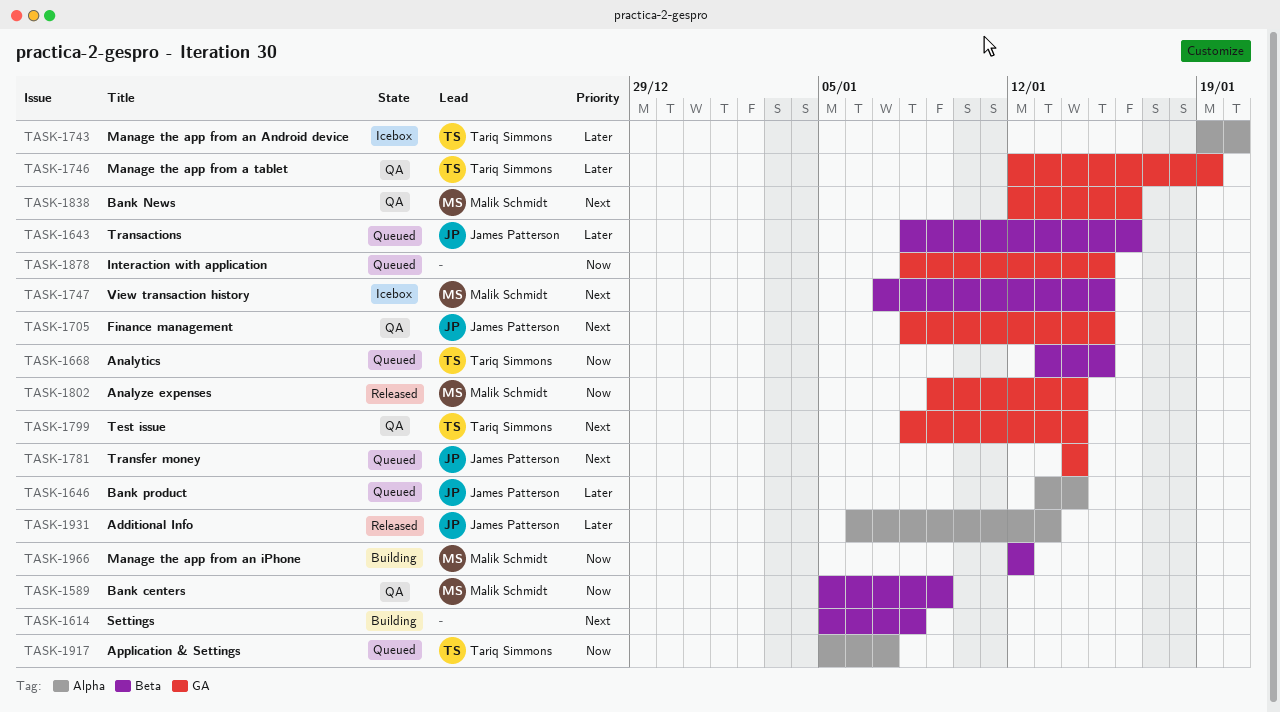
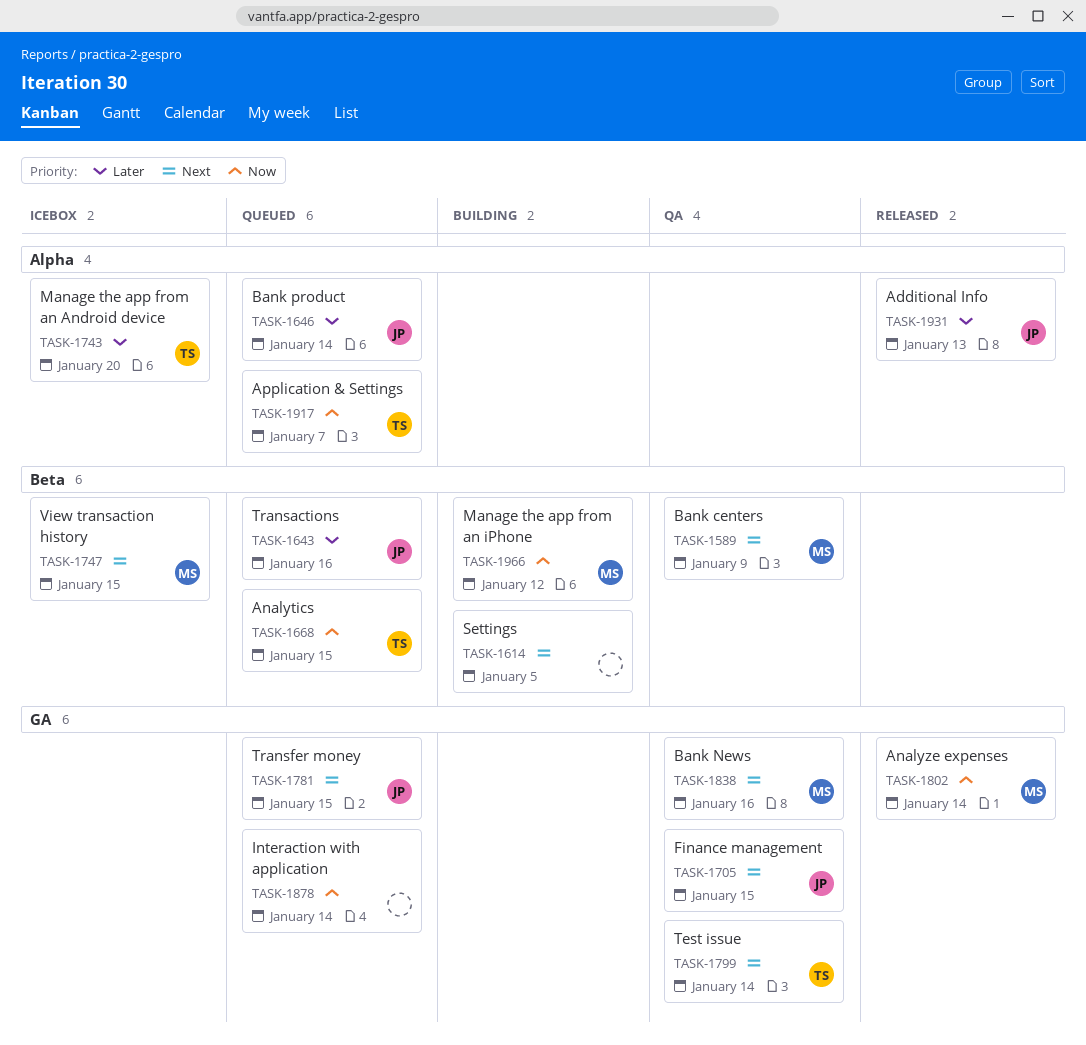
TASK-1589, priority: Now -> Next
TASK-1614, due: Jan 8 -> Jan 5
TASK-1746: present -> none
TASK-1781, due: Jan 14 -> Jan 15
TASK-1878, due: Jan 15 -> Jan 14

